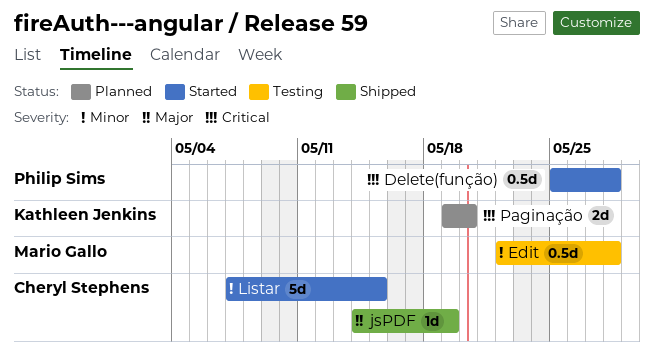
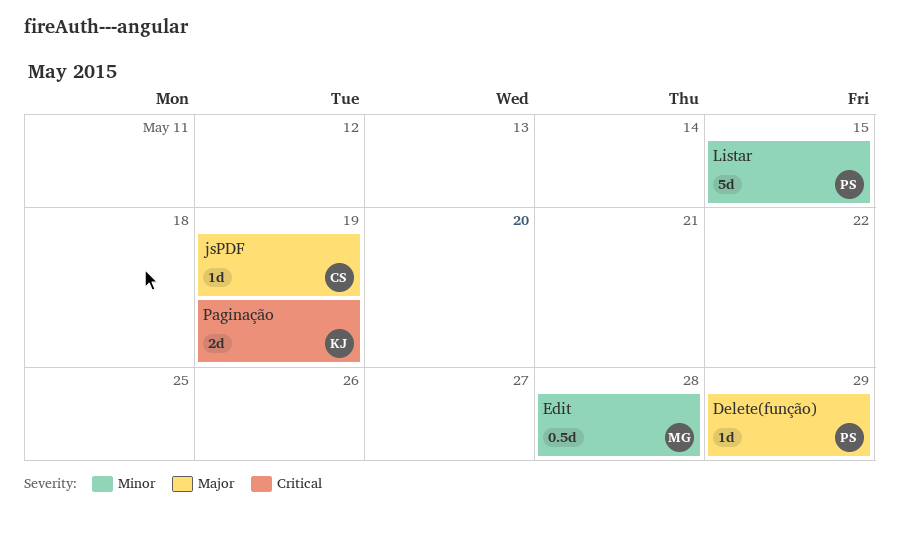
Delete(função), priority: Critical -> Major
Delete(função), estimate: 0.5d -> 1d
Delete(função), due: May 28 -> May 29
Listar, owner: Cheryl Stephens -> Philip Sims
Paginação, due: May 20 -> May 19

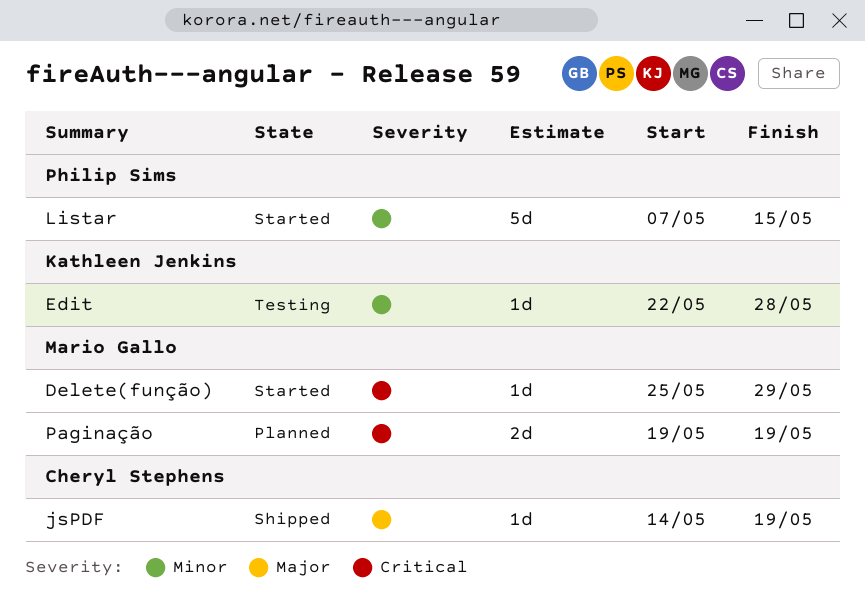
Delete(função), owner: Philip Sims -> Mario Gallo
Delete(função), priority: Major -> Critical
Edit, owner: Mario Gallo -> Kathleen Jenkins
Edit, estimate: 0.5d -> 1d
Paginação, owner: Kathleen Jenkins -> Mario Gallo

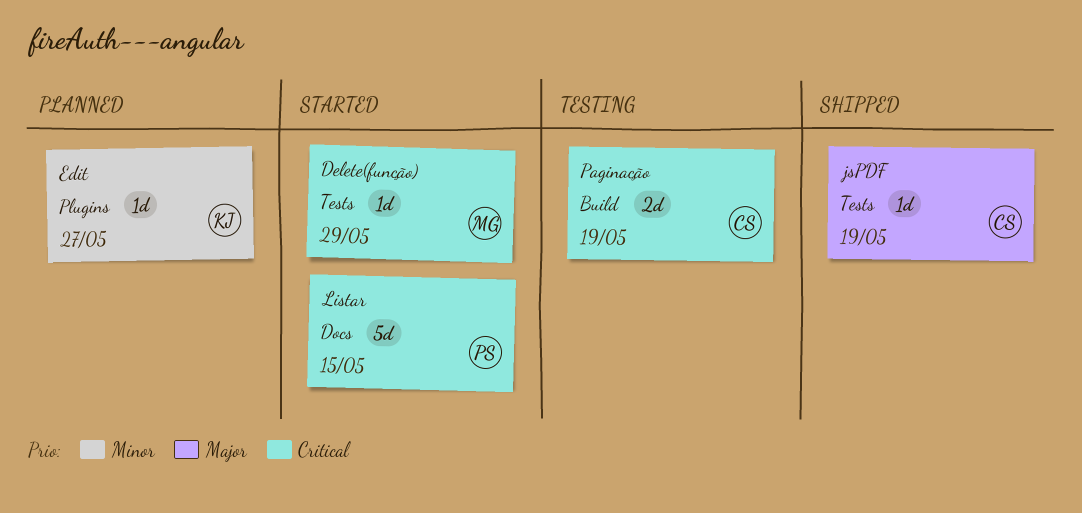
Edit, status: Testing -> Planned
Edit, due: May 28 -> May 27
Listar, priority: Minor -> Critical
Paginação, status: Planned -> Testing
Paginação, owner: Mario Gallo -> Cheryl Stephens

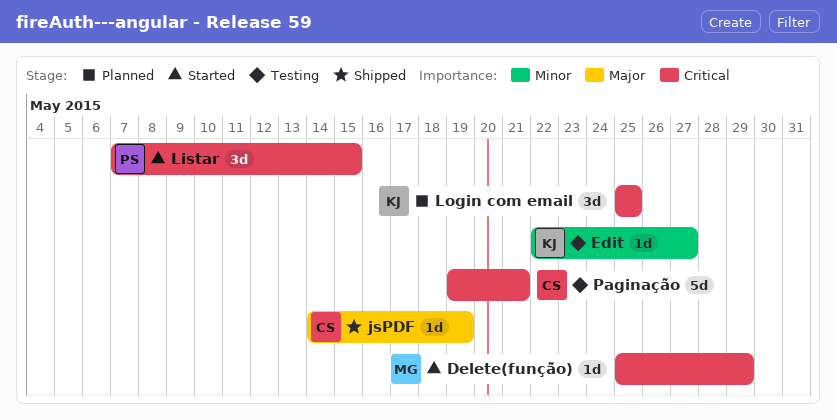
Edit, status: Planned -> Testing
Listar, estimate: 5d -> 3d
Login com email: none -> present
Paginação, estimate: 2d -> 5d
Paginação, due: May 19 -> May 21

